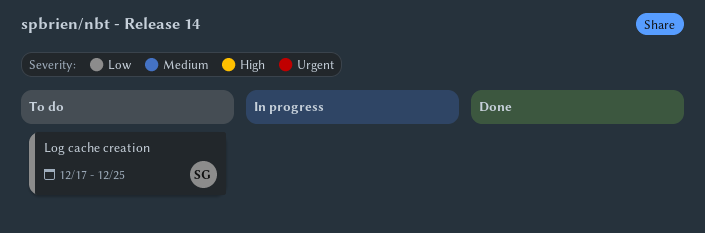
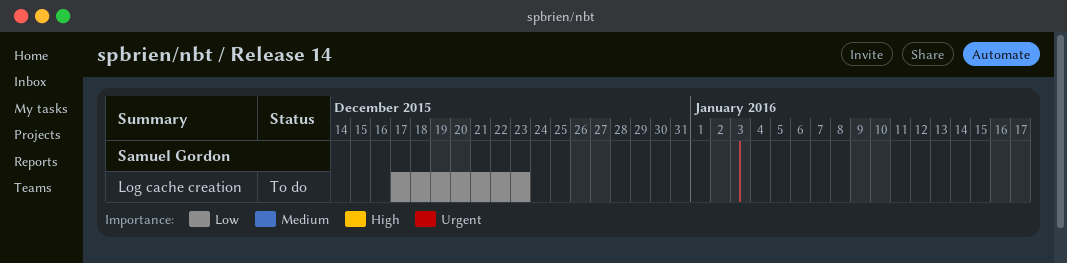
Log cache creation, due: Dec 25 -> Dec 23

